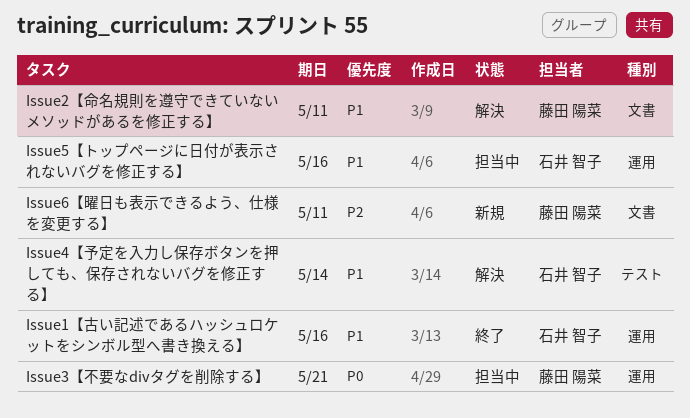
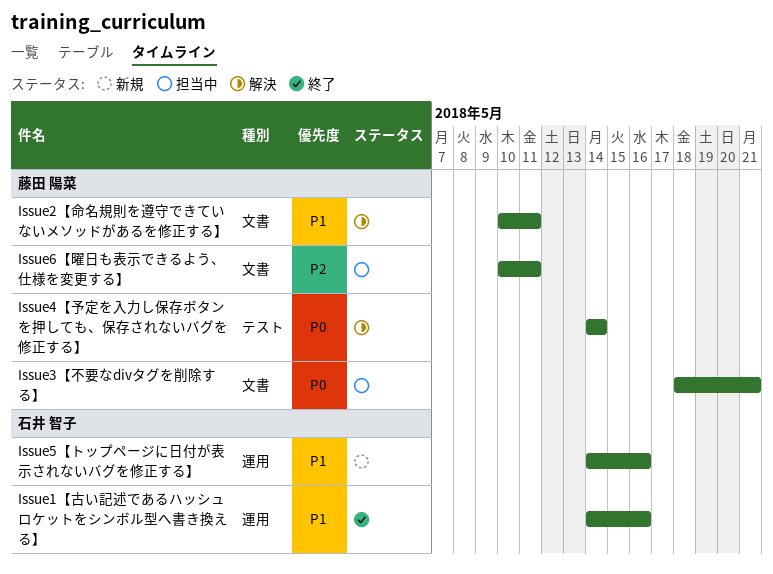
Issue3【不要なdivタグを削除する】, label: 運用 -> 文書
Issue4【予定を入力し保存ボタンを押しても、保存されないバグを修正する】, owner: 石井 智子 -> 藤田 陽菜
Issue4【予定を入力し保存ボタンを押しても、保存されないバグを修正する】, priority: P1 -> P0
Issue5【トップページに日付が表示されないバグを修正する】, status: 担当中 -> 新規
Issue6【曜日も表示できるよう、仕様を変更する】, status: 新規 -> 担当中

